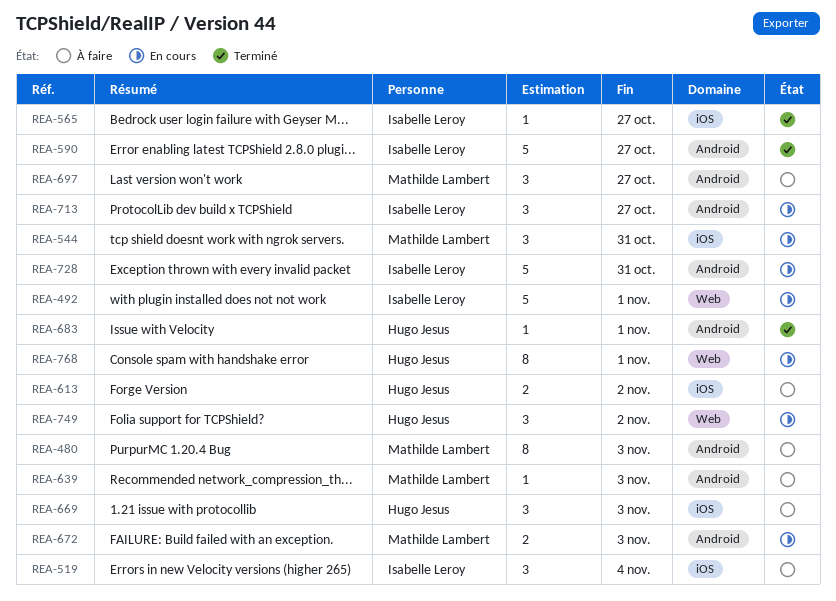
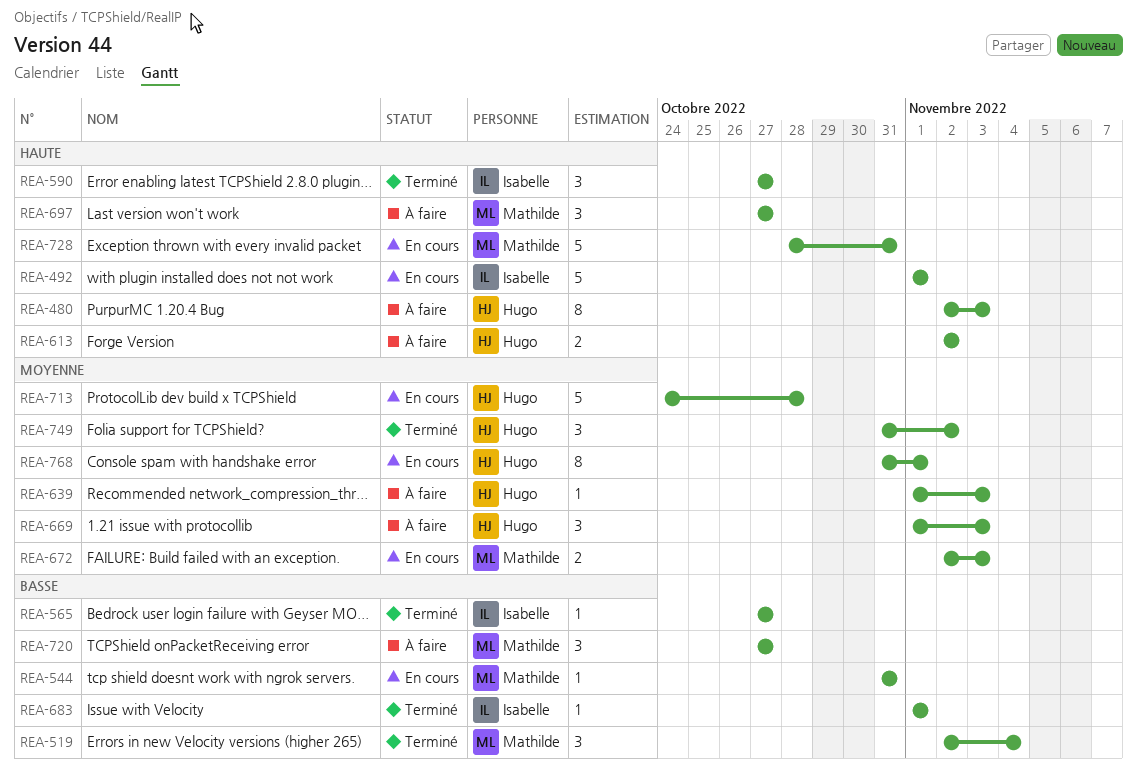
REA-480, owner: Mathilde Lambert -> Hugo Jesus
REA-519, status: À faire -> Terminé
REA-519, owner: Isabelle Leroy -> Mathilde Lambert
REA-544, estimate: 3 -> 1
REA-590, estimate: 5 -> 3
REA-639, owner: Mathilde Lambert -> Hugo Jesus
REA-683, owner: Hugo Jesus -> Isabelle Leroy
REA-713, owner: Isabelle Leroy -> Hugo Jesus
REA-713, estimate: 3 -> 5
REA-713, due: Oct 27 -> Oct 28
REA-720: none -> present
REA-728, owner: Isabelle Leroy -> Mathilde Lambert
REA-749, status: En cours -> Terminé

